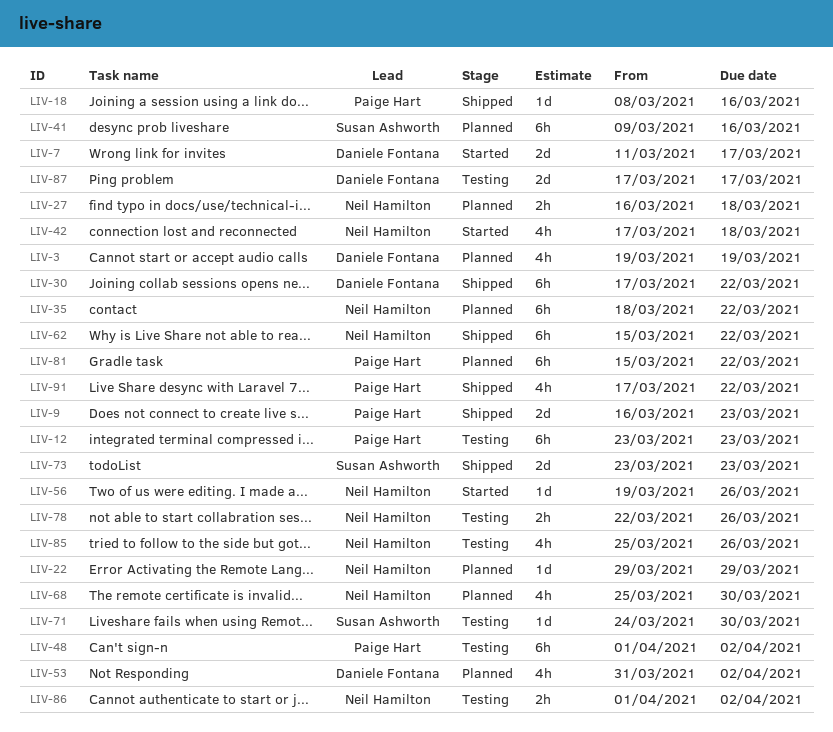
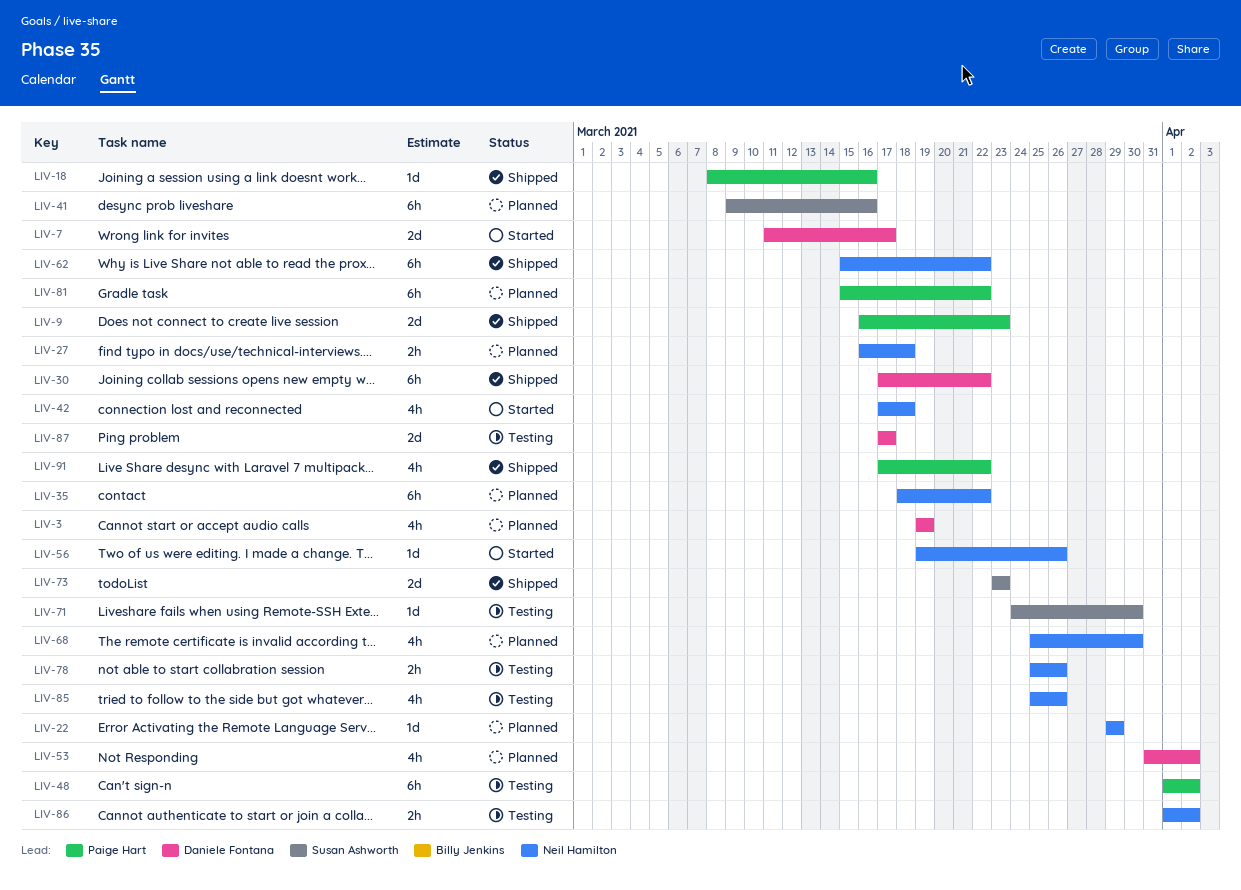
LIV-12: present -> none
LIV-78, start: Mar 22 -> Mar 25

